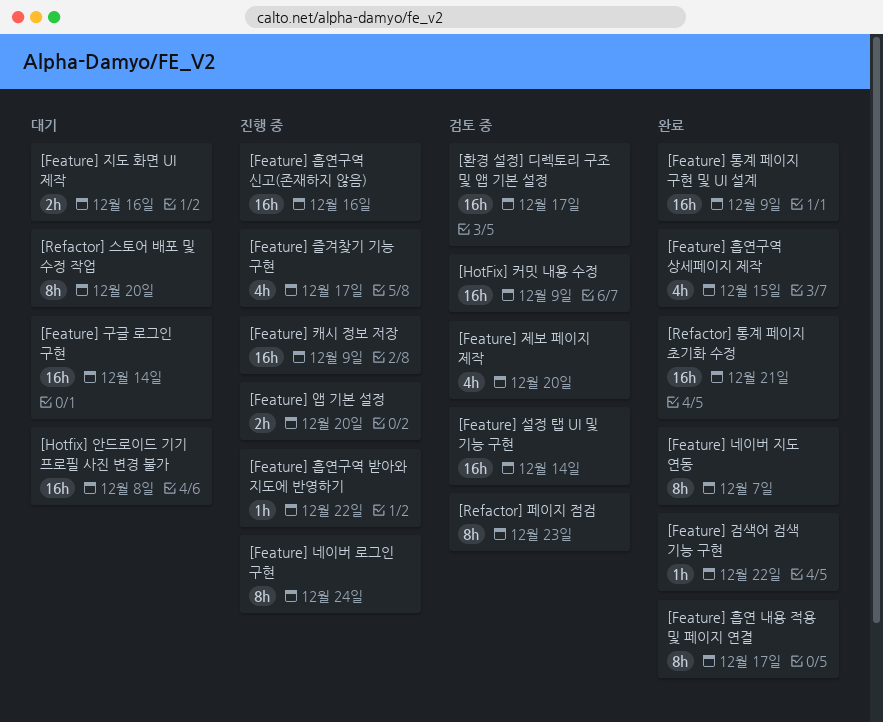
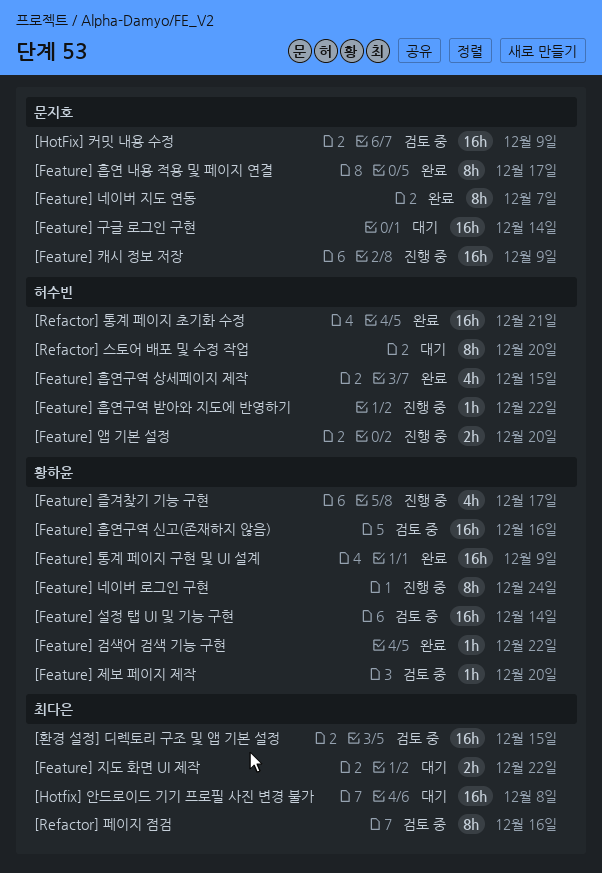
[Feature] 제보 페이지 제작, estimate: 4h -> 1h
[Feature] 지도 화면 UI 제작, due: Dec 16 -> Dec 22
[Feature] 흡연구역 신고(존재하지 않음), status: 진행 중 -> 검토 중
[Refactor] 페이지 점검, due: Dec 23 -> Dec 16
[환경 설정] 디렉토리 구조 및 앱 기본 설정, due: Dec 17 -> Dec 15

